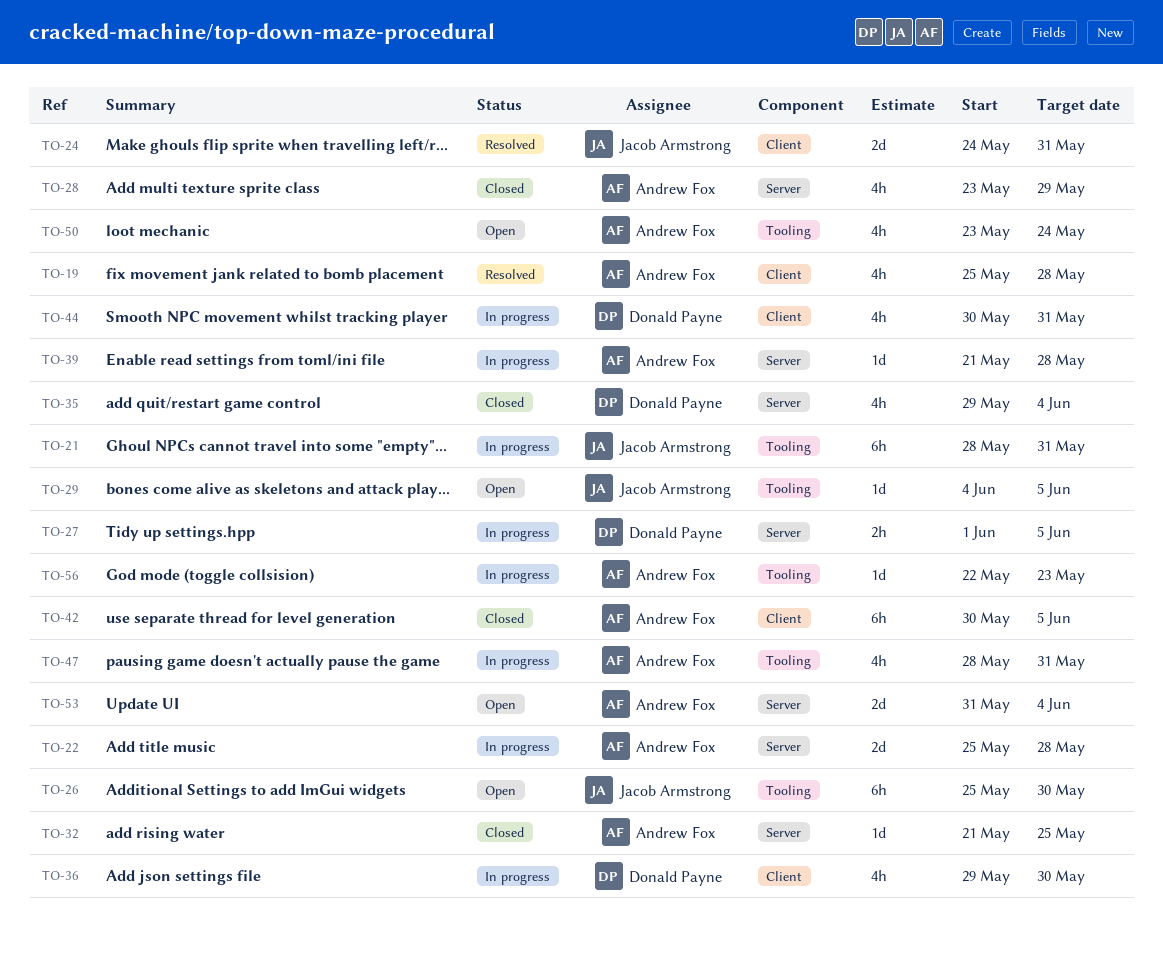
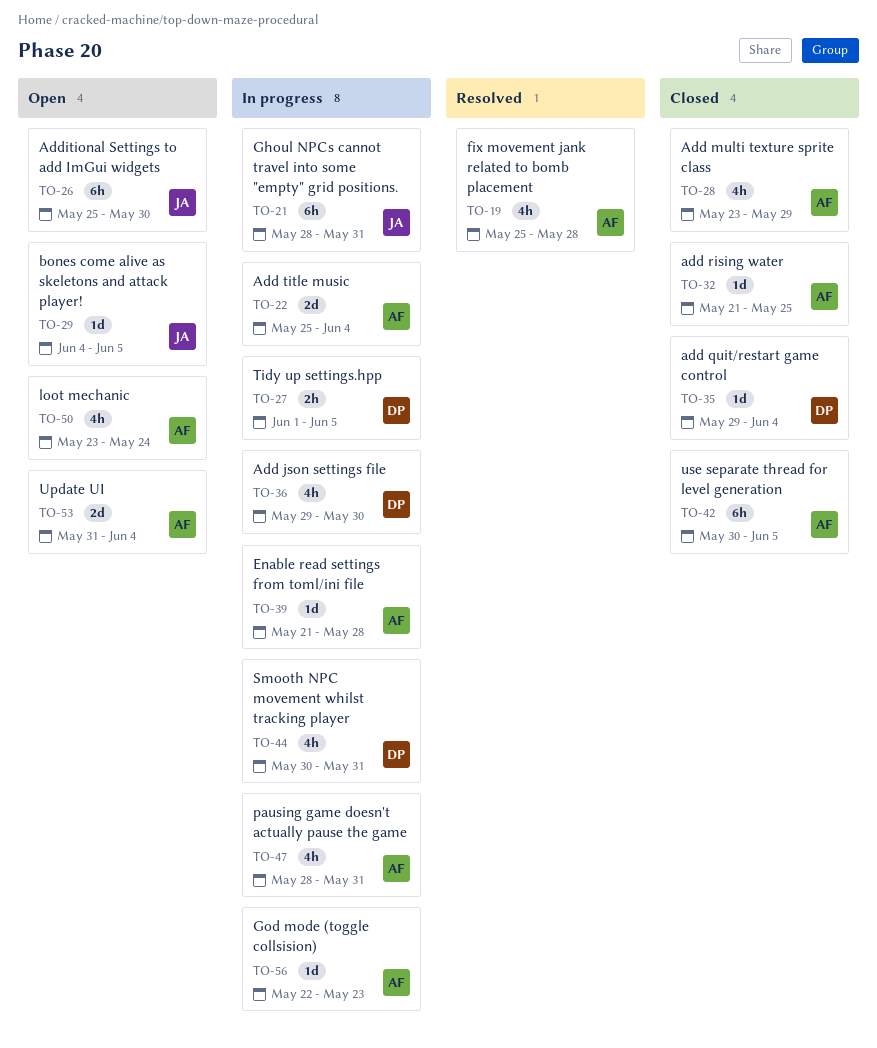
TO-22, due: May 28 -> Jun 4
TO-24: present -> none
TO-35, estimate: 4h -> 1d

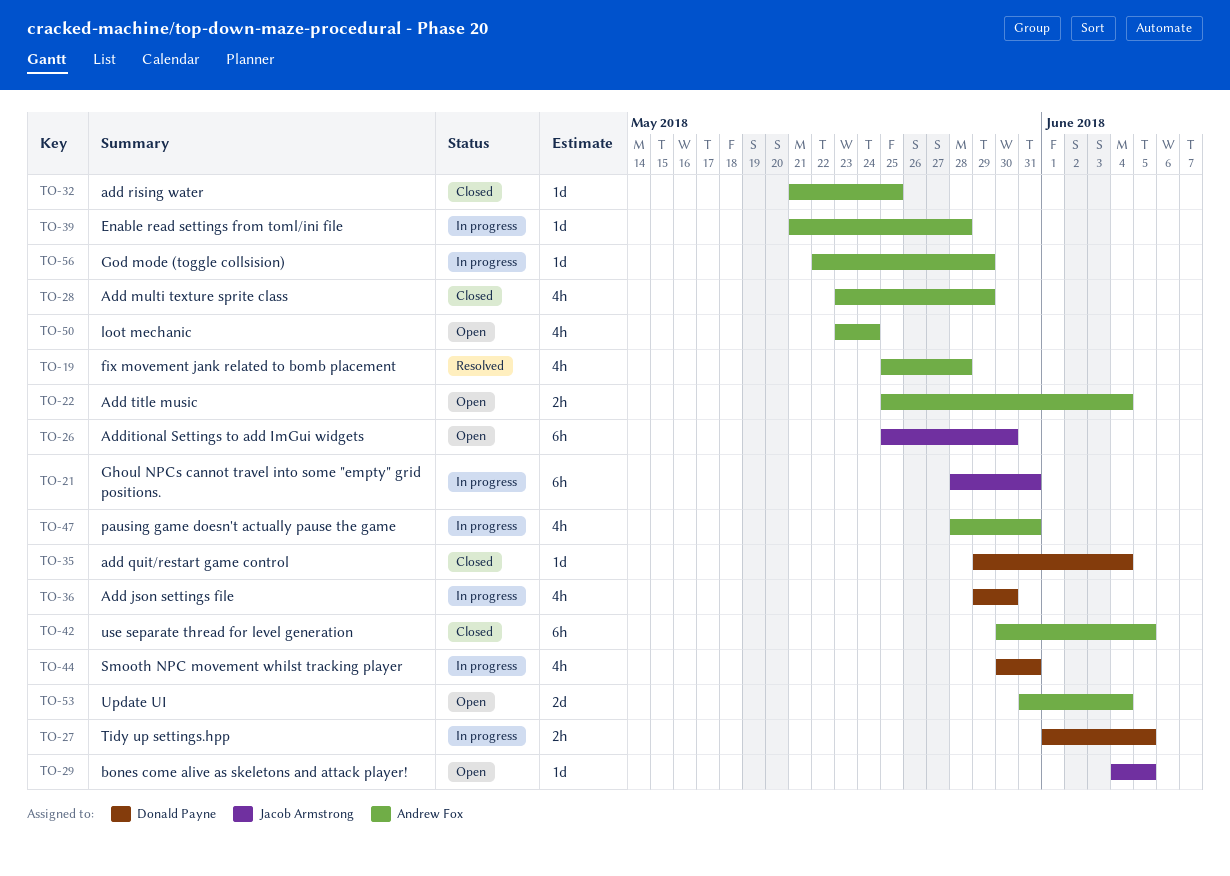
TO-22, status: In progress -> Open
TO-22, estimate: 2d -> 2h
TO-56, due: May 23 -> May 29

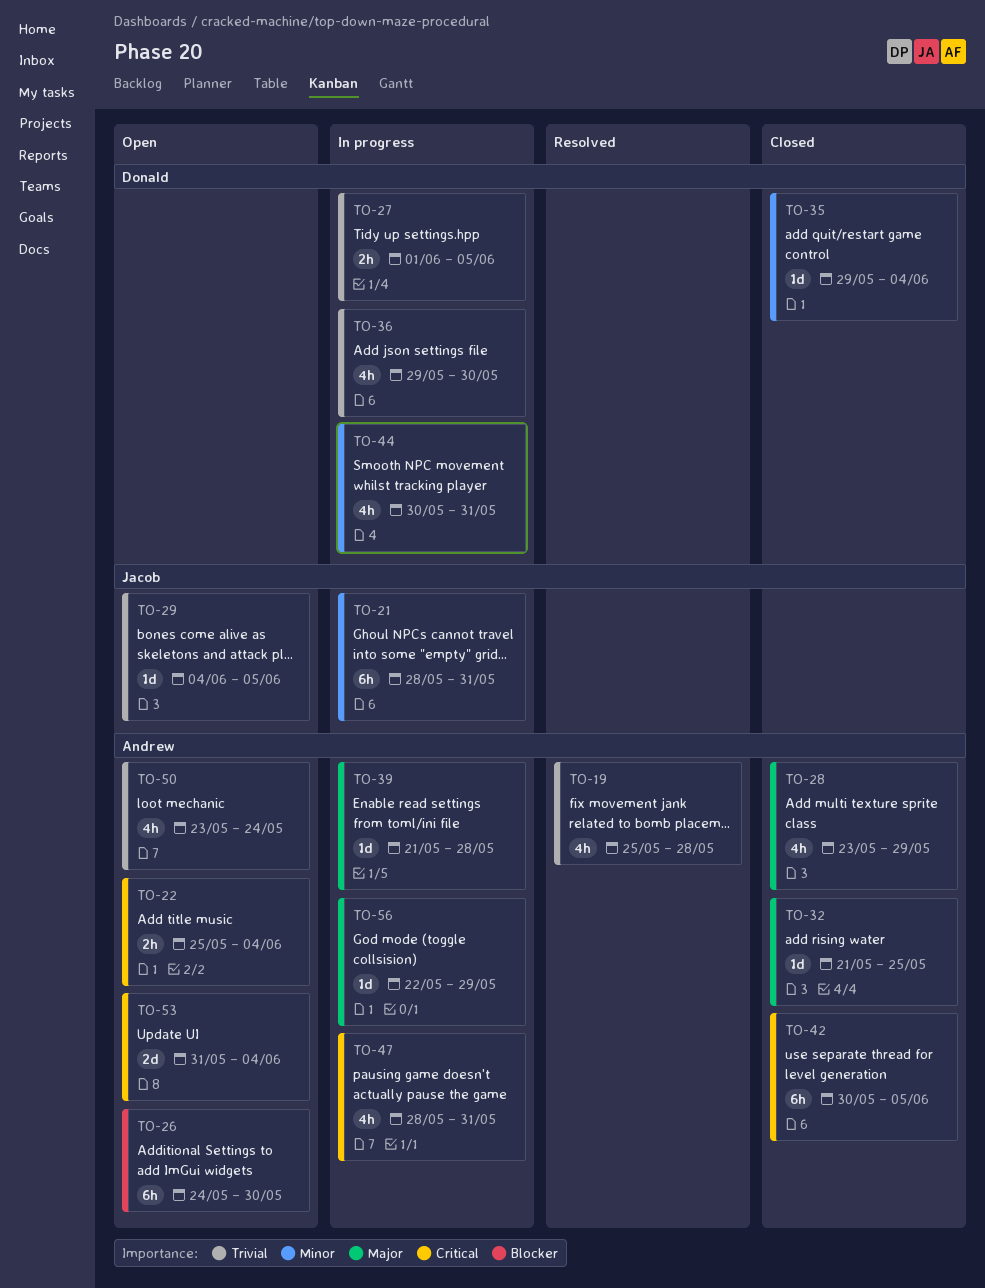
TO-26, owner: Jacob Armstrong -> Andrew Fox
TO-26, start: May 25 -> May 24

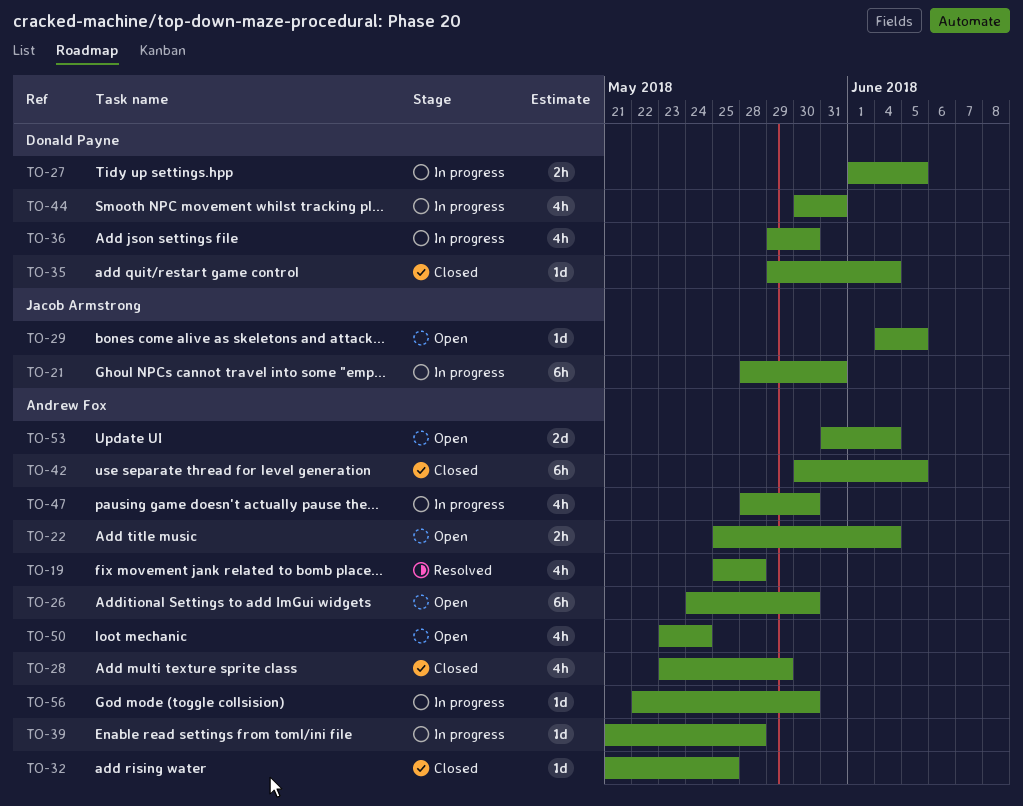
TO-47, due: May 31 -> May 30
TO-56, due: May 29 -> May 30

